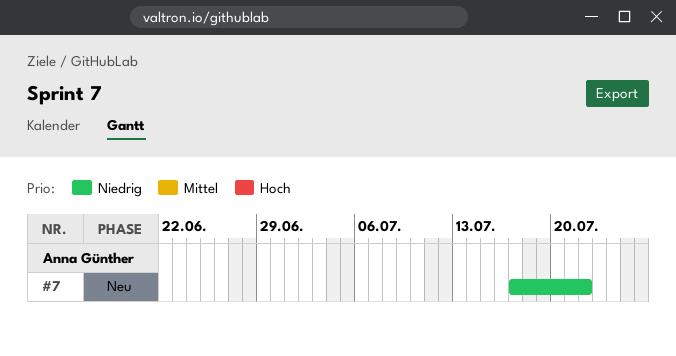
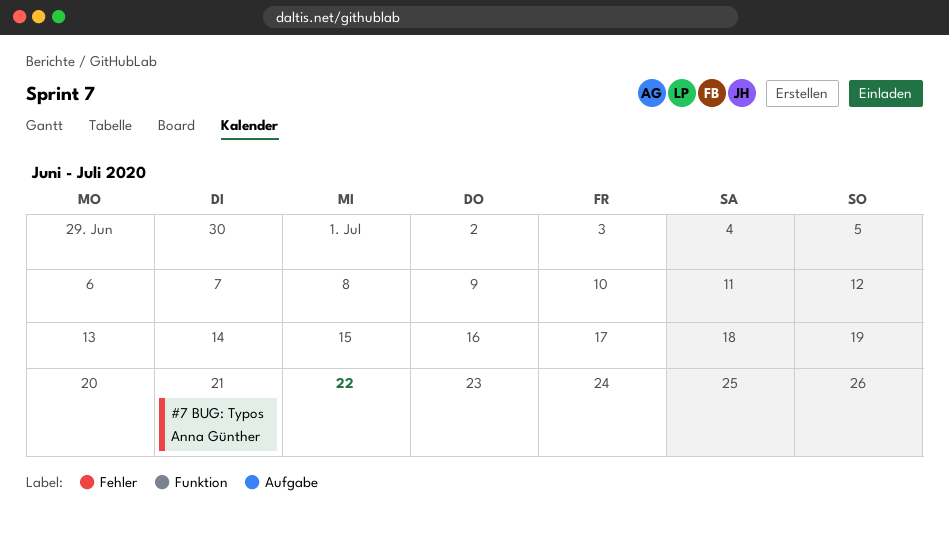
#7, due: Jul 22 -> Jul 21

